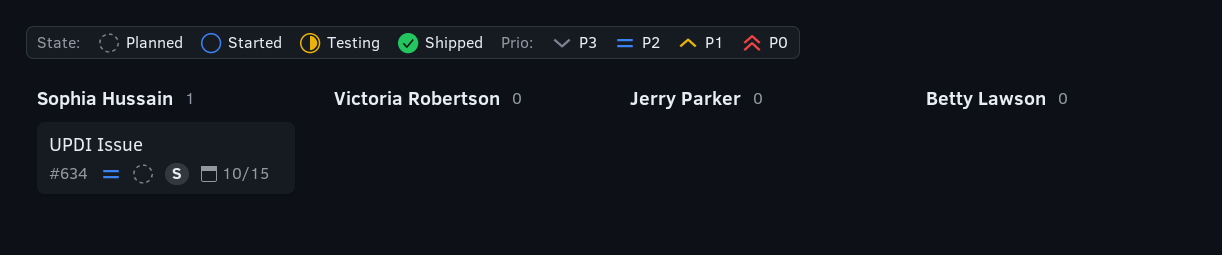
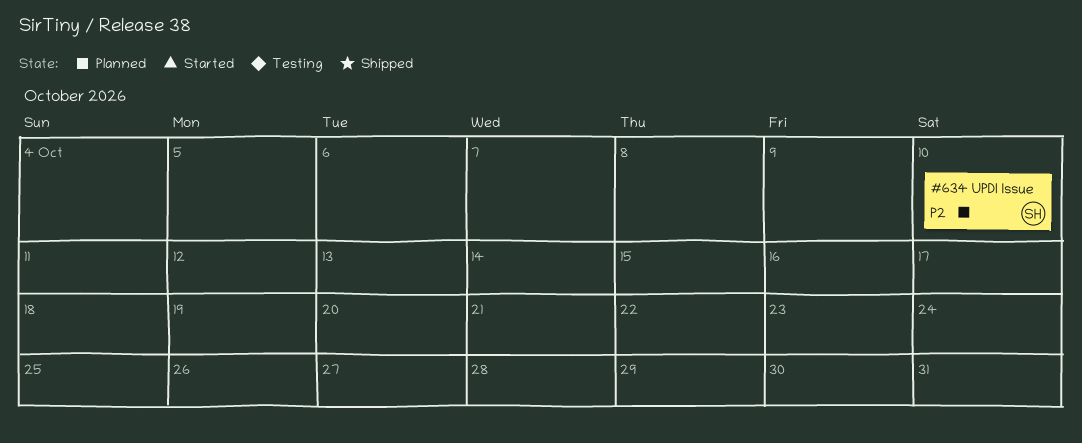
#634, due: Oct 15 -> Oct 10

